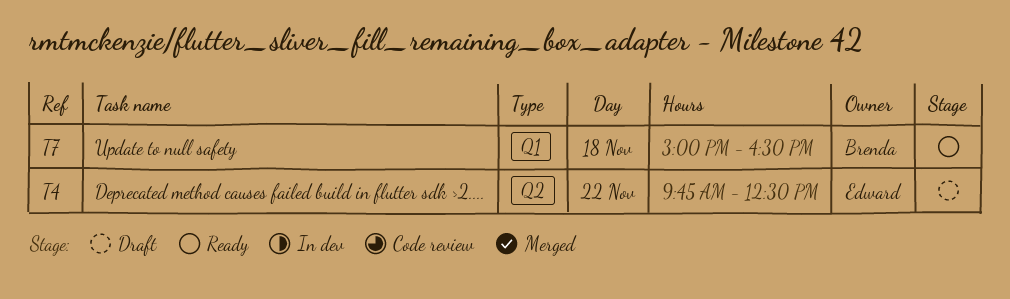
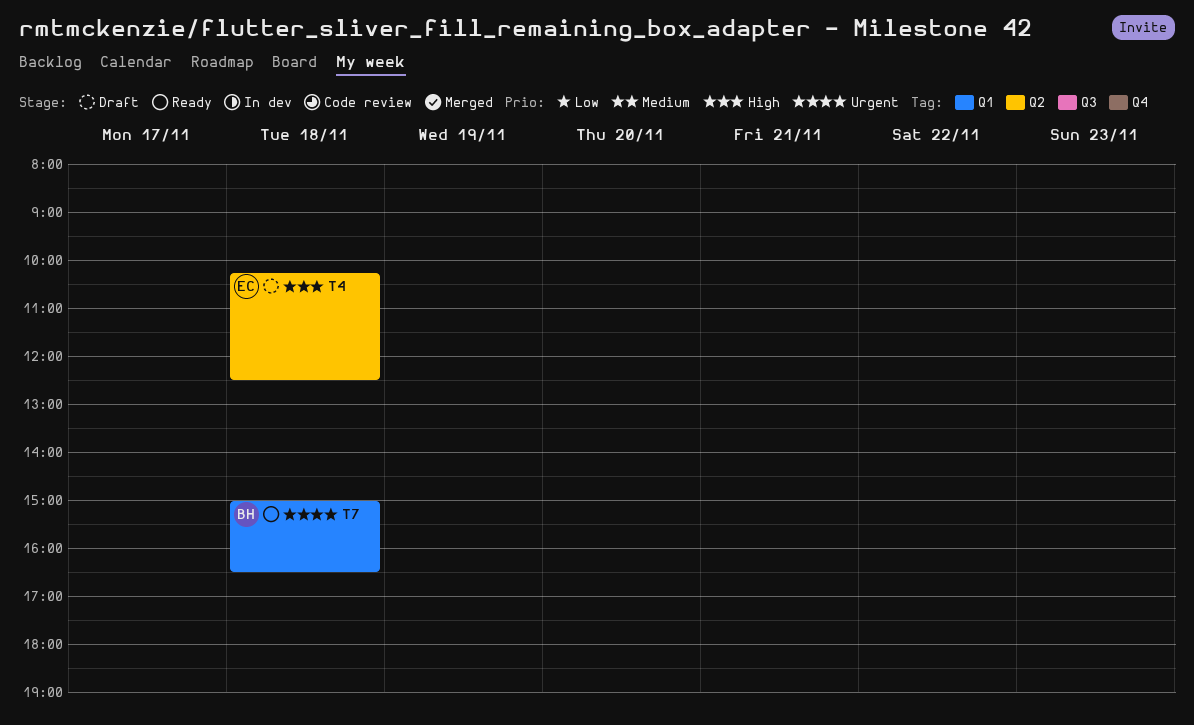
T4, day: Nov 22 -> Nov 18
T4, begins: 09:45 -> 10:15

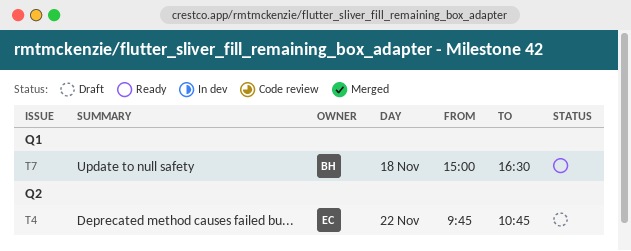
T4, day: Nov 18 -> Nov 22
T4, begins: 10:15 -> 09:45
T4, ends: 12:30 -> 10:45

